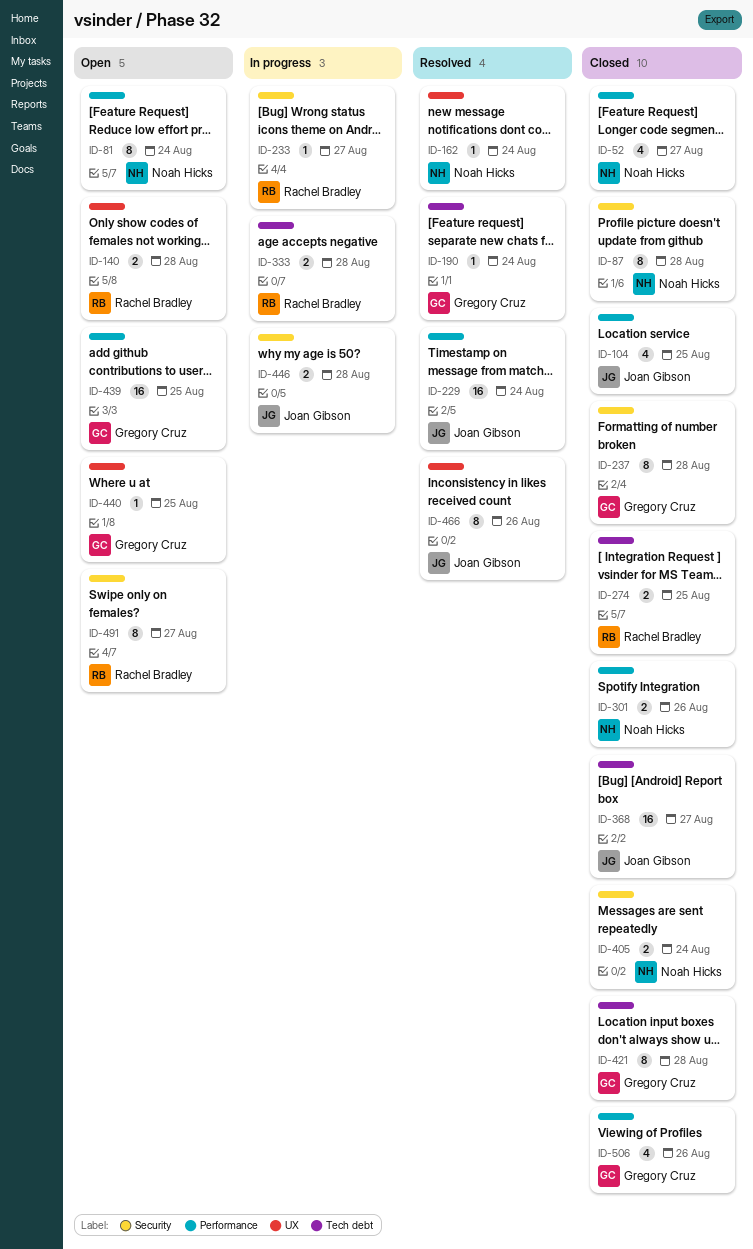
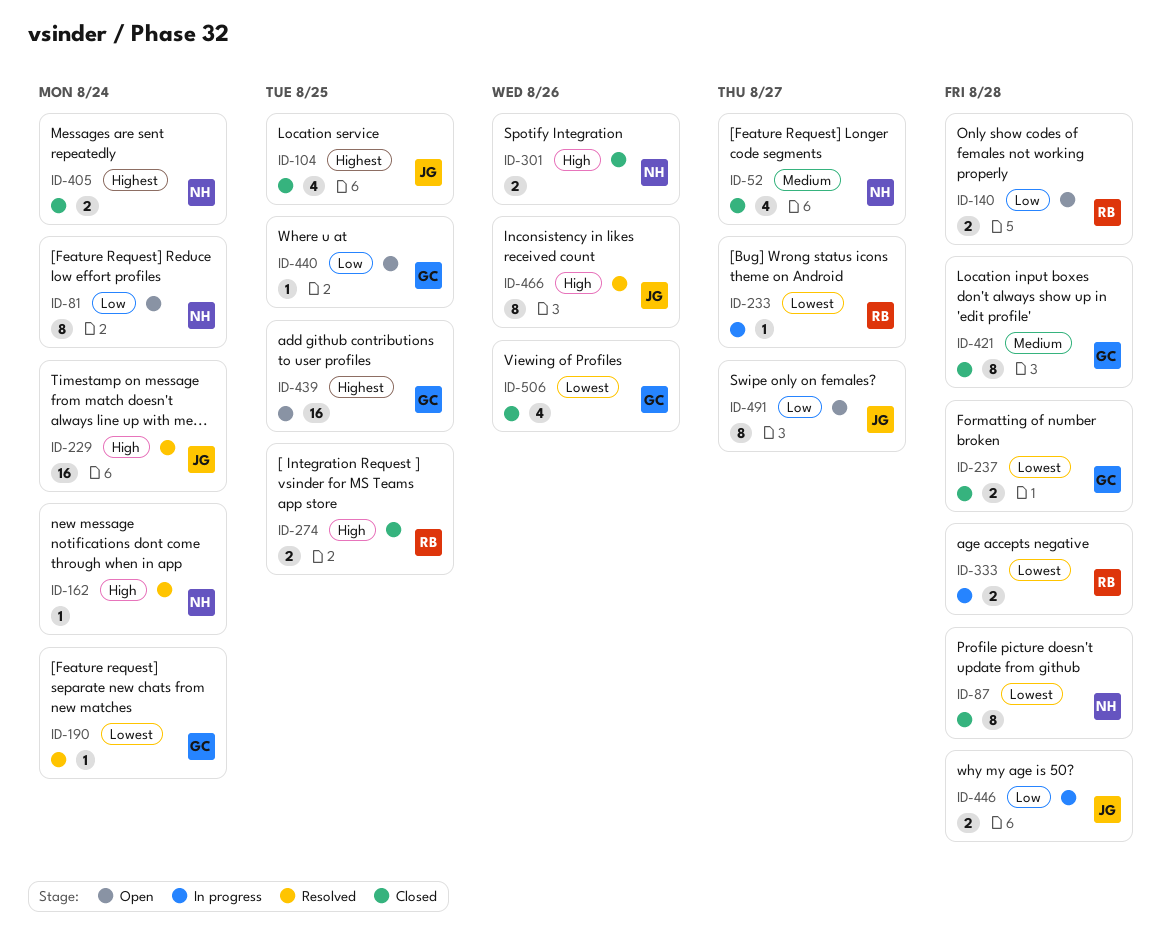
ID-237, estimate: 8 -> 2
ID-368: present -> none
ID-491, owner: Rachel Bradley -> Joan Gibson

